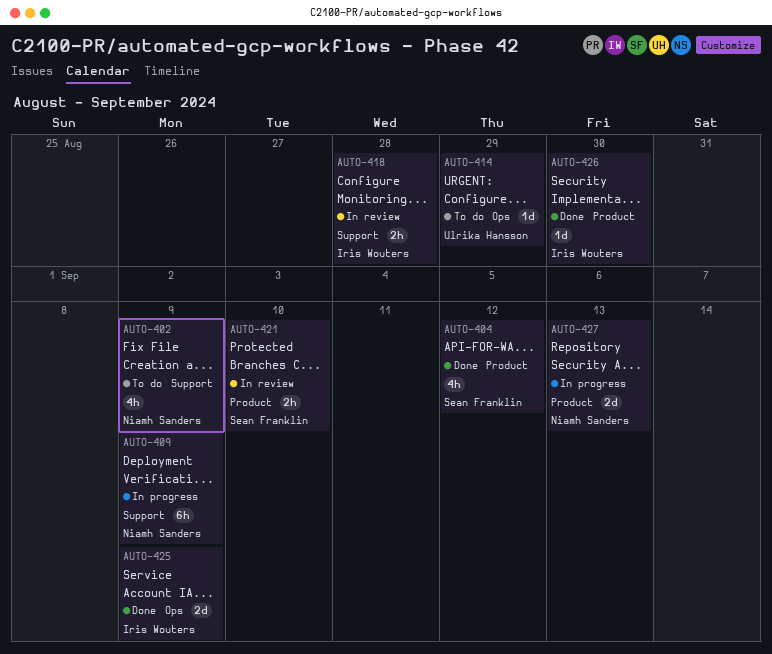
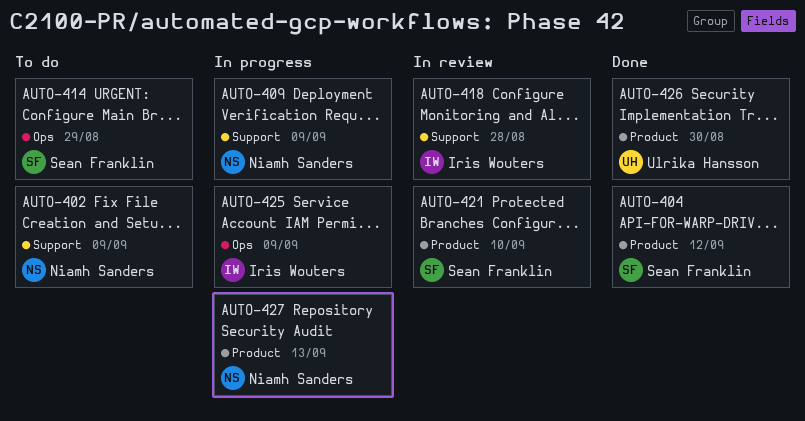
AUTO-414, owner: Ulrika Hansson -> Sean Franklin
AUTO-425, status: Done -> In progress
AUTO-426, owner: Iris Wouters -> Ulrika Hansson

